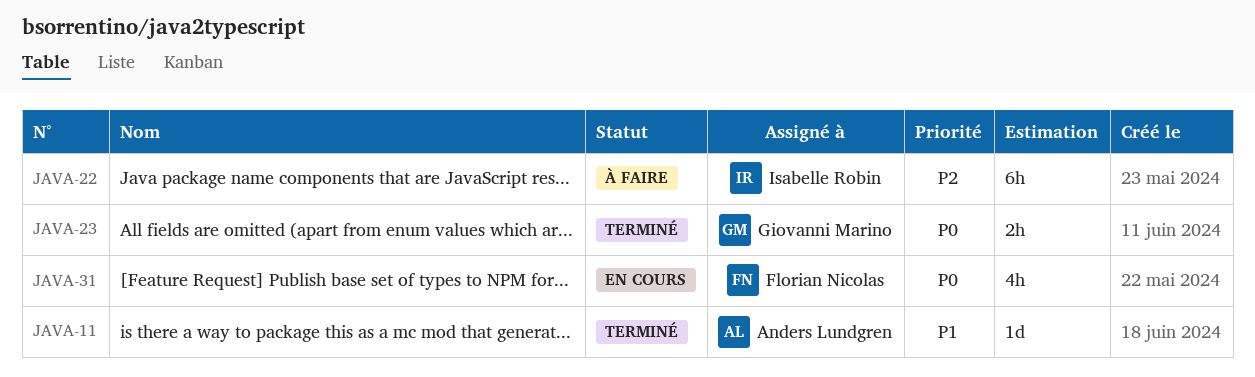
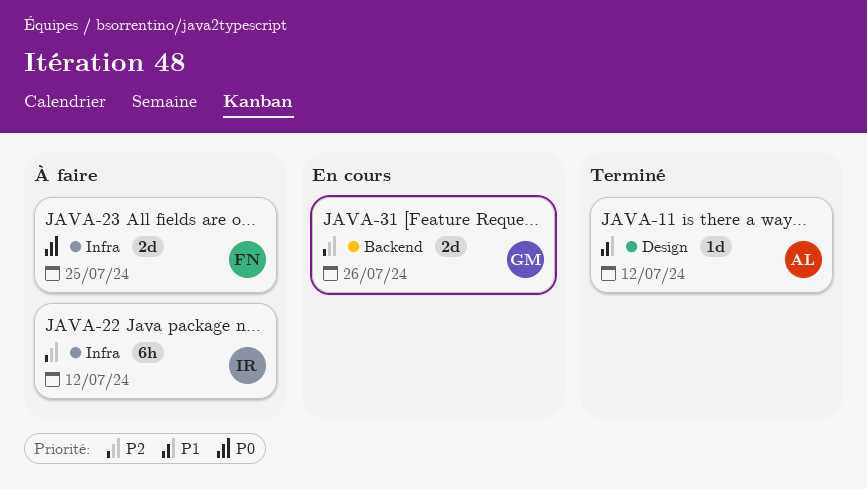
JAVA-23, status: Terminé -> À faire
JAVA-23, owner: Giovanni Marino -> Florian Nicolas
JAVA-23, estimate: 2h -> 2d
JAVA-31, owner: Florian Nicolas -> Giovanni Marino
JAVA-31, priority: P0 -> P2
JAVA-31, estimate: 4h -> 2d

